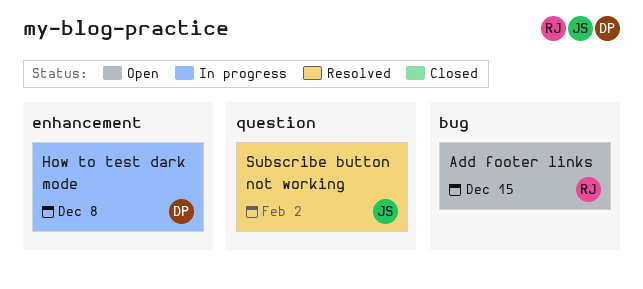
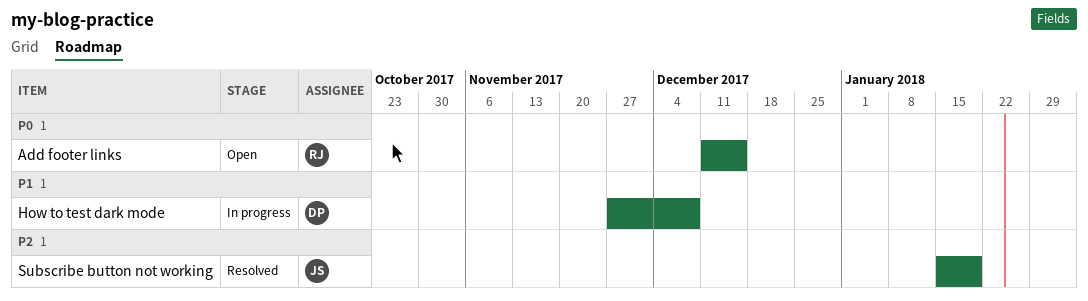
Subscribe button not working, due: Feb 2 -> Jan 19

